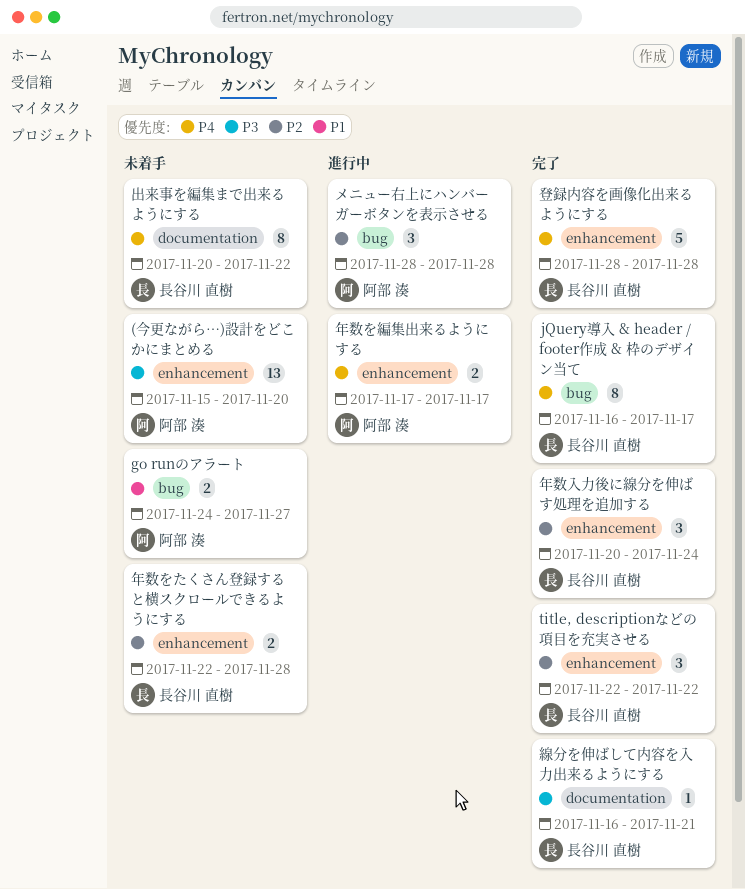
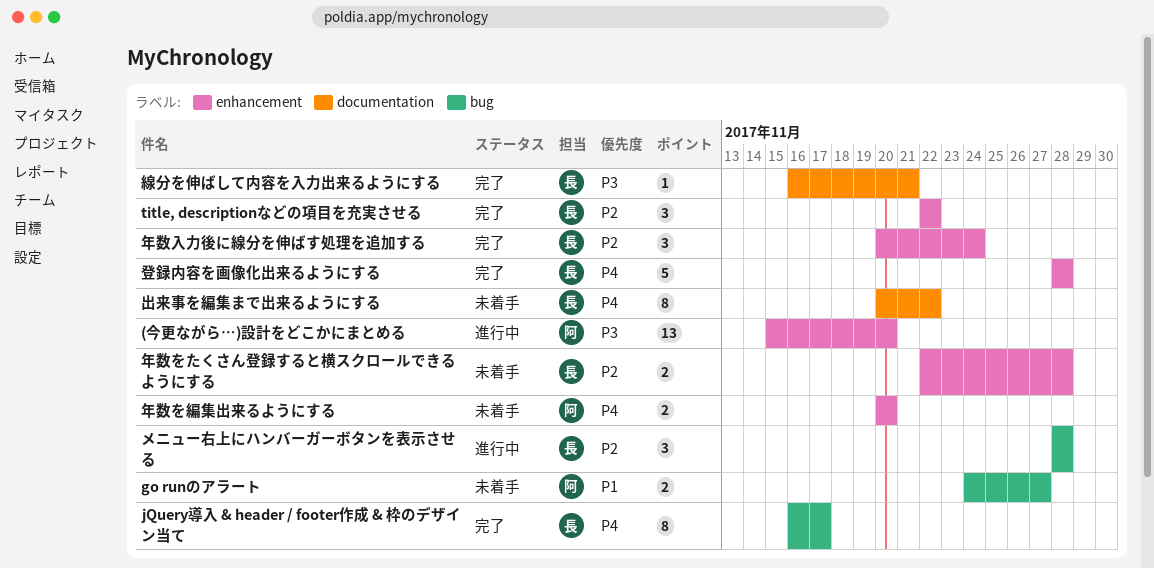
(今更ながら…)設計をどこかにまとめる, status: 未着手 -> 進行中
メニュー右上にハンバーガーボタンを表示させる, owner: 阿部 湊 -> 長谷川 直樹
年数を編集出来るようにする, status: 進行中 -> 未着手
年数を編集出来るようにする, start: Nov 17 -> Nov 20
年数を編集出来るようにする, due: Nov 17 -> Nov 20

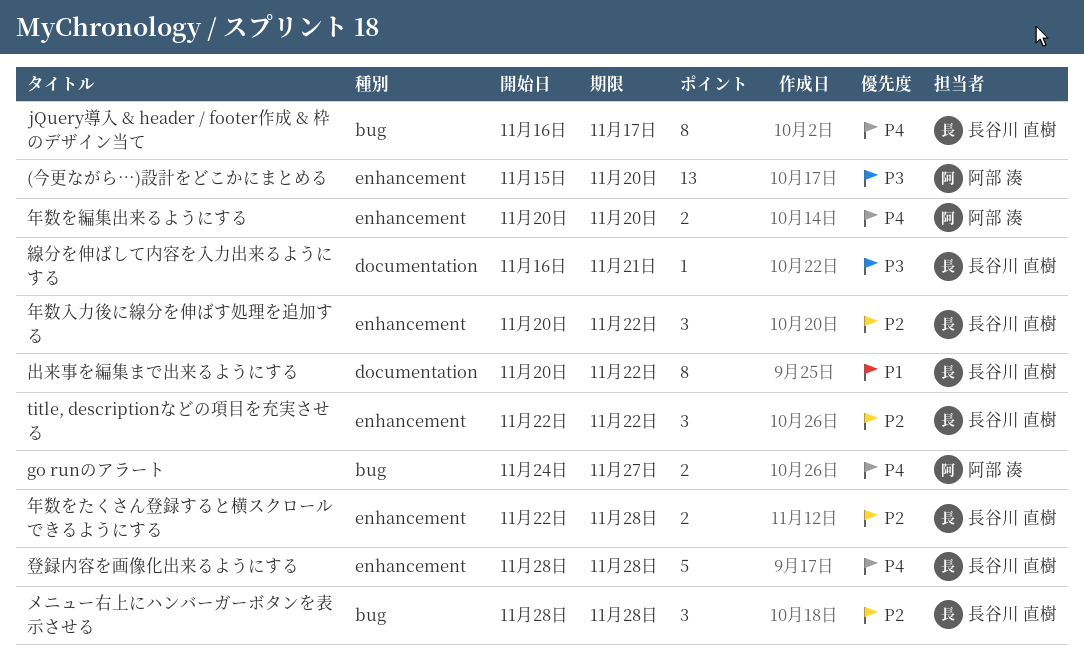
go runのアラート, priority: P1 -> P4
出来事を編集まで出来るようにする, priority: P4 -> P1
年数入力後に線分を伸ばす処理を追加する, due: Nov 24 -> Nov 22

